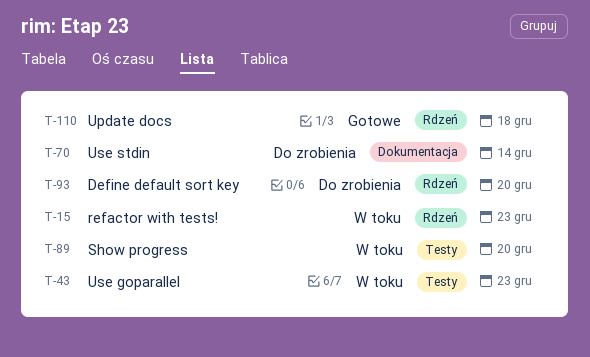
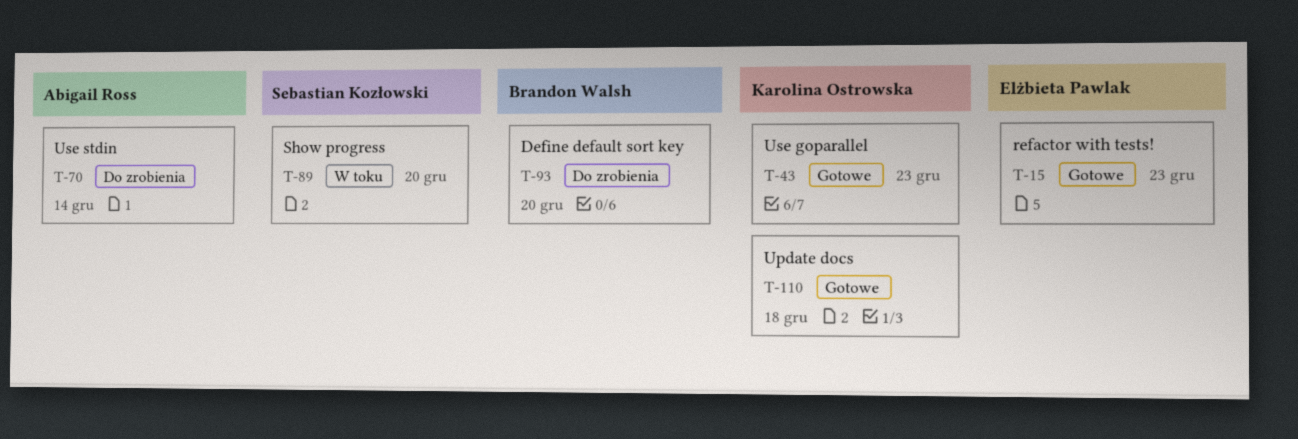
T-15, status: W toku -> Gotowe
T-43, status: W toku -> Gotowe

